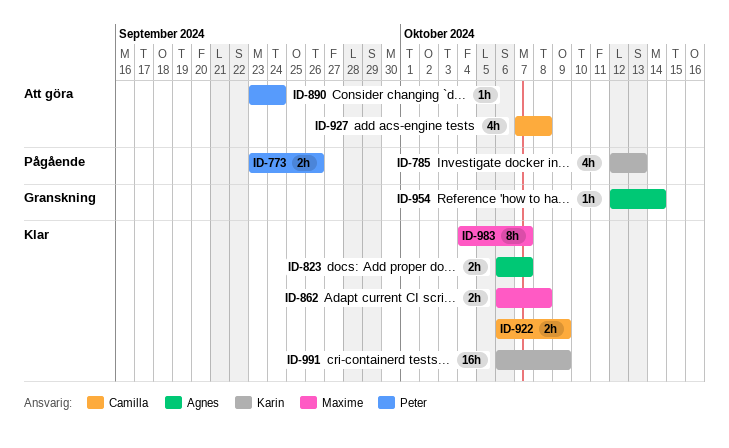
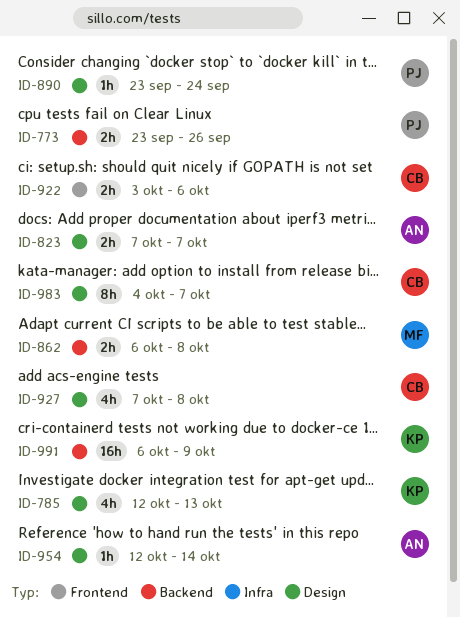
ID-823, start: Oct 6 -> Oct 7
ID-922, start: Oct 6 -> Oct 3
ID-922, due: Oct 9 -> Oct 6
ID-983, owner: Maxime -> Camilla

